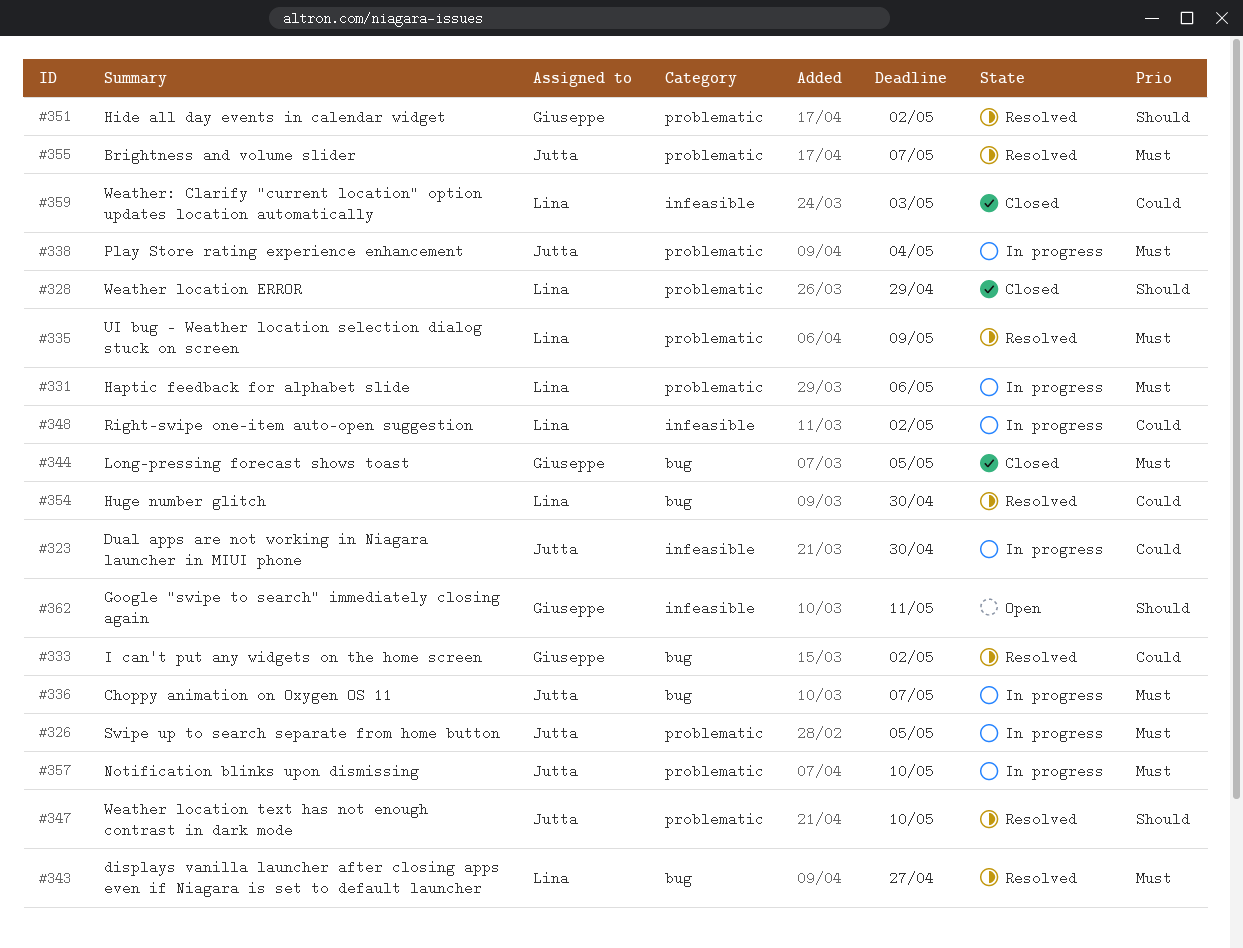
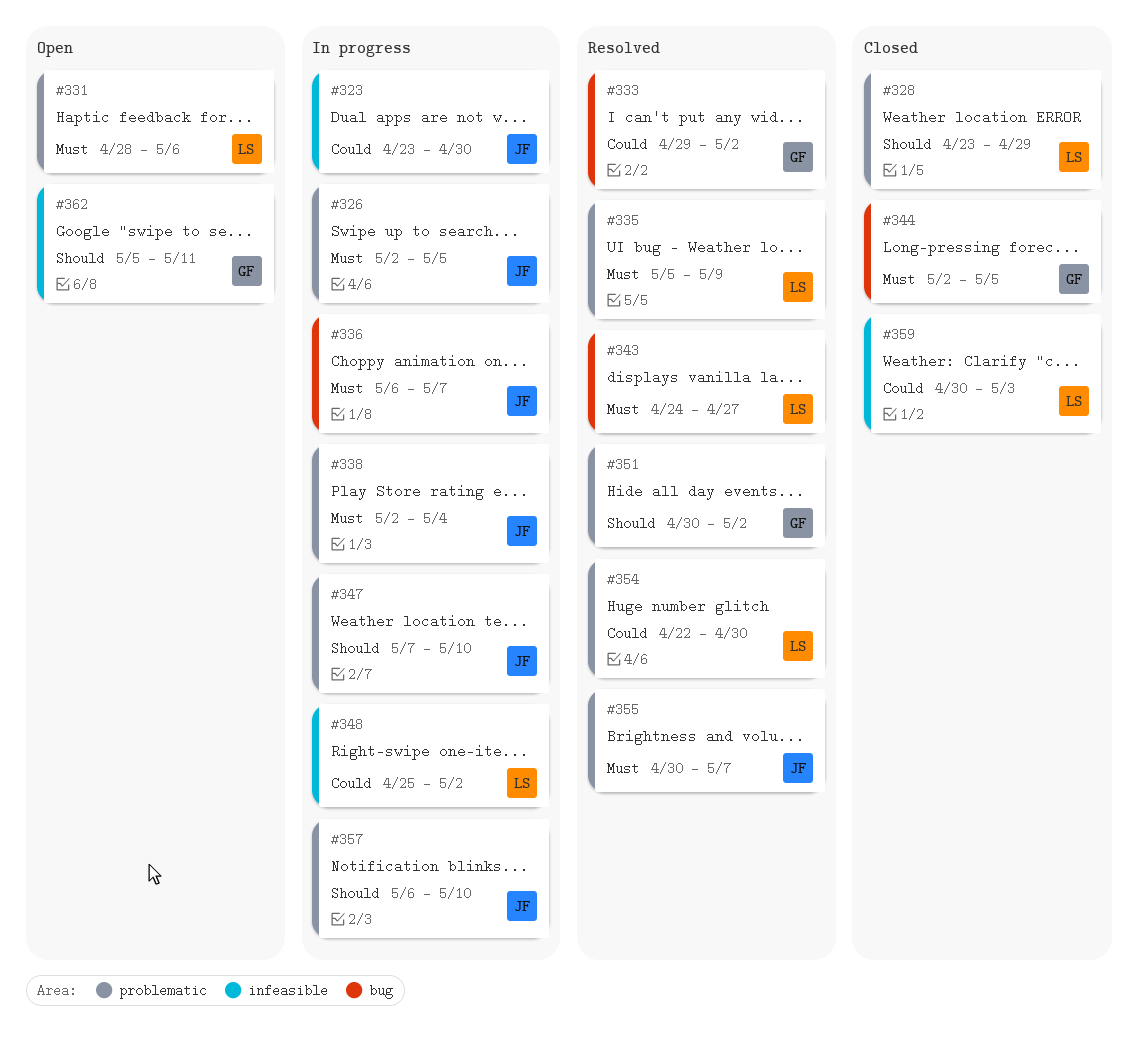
#331, status: In progress -> Open
#347, status: Resolved -> In progress
#354, label: bug -> problematic
#357, priority: Must -> Should

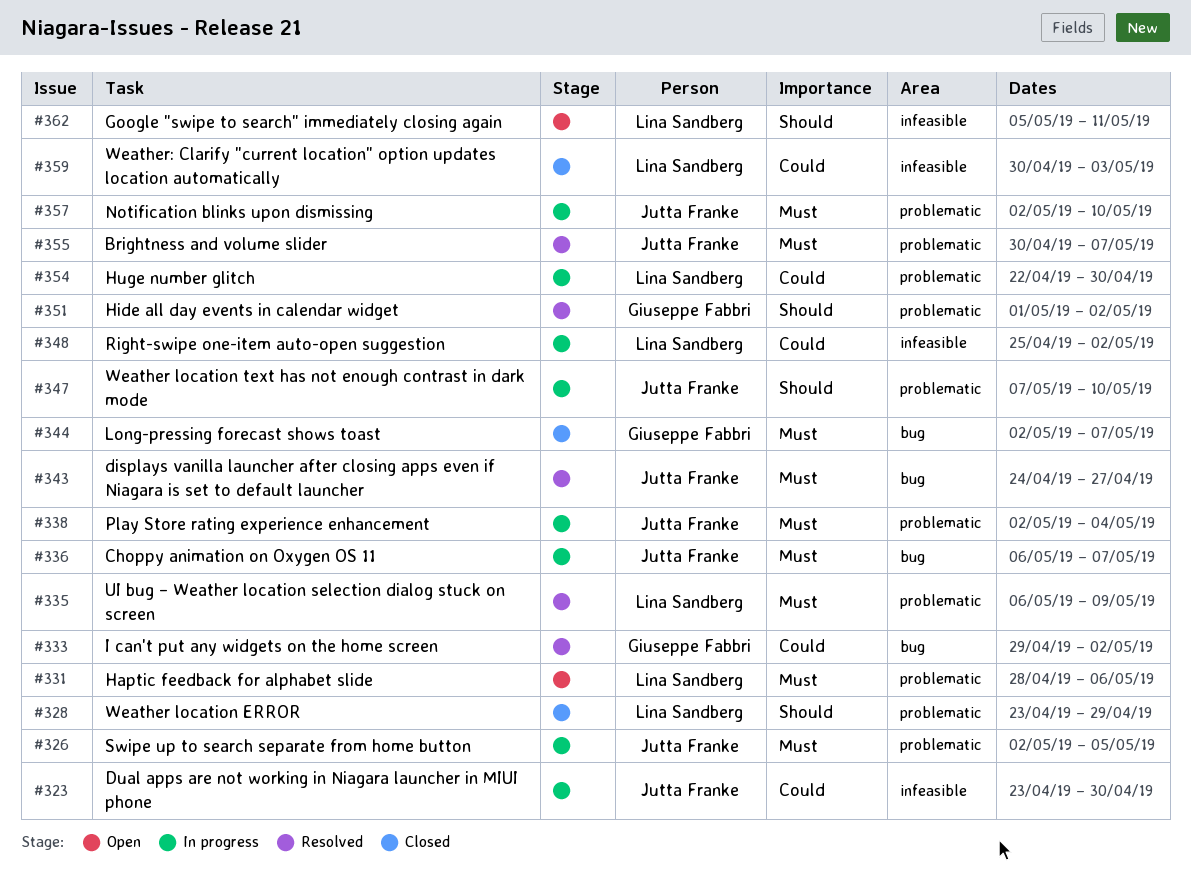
#335, start: May 5 -> May 6
#343, owner: Lina Sandberg -> Jutta Franke
#344, due: May 5 -> May 7
#351, start: Apr 30 -> May 1
#354, status: Resolved -> In progress
#357, priority: Should -> Must
#357, start: May 6 -> May 2
#362, owner: Giuseppe Fabbri -> Lina Sandberg

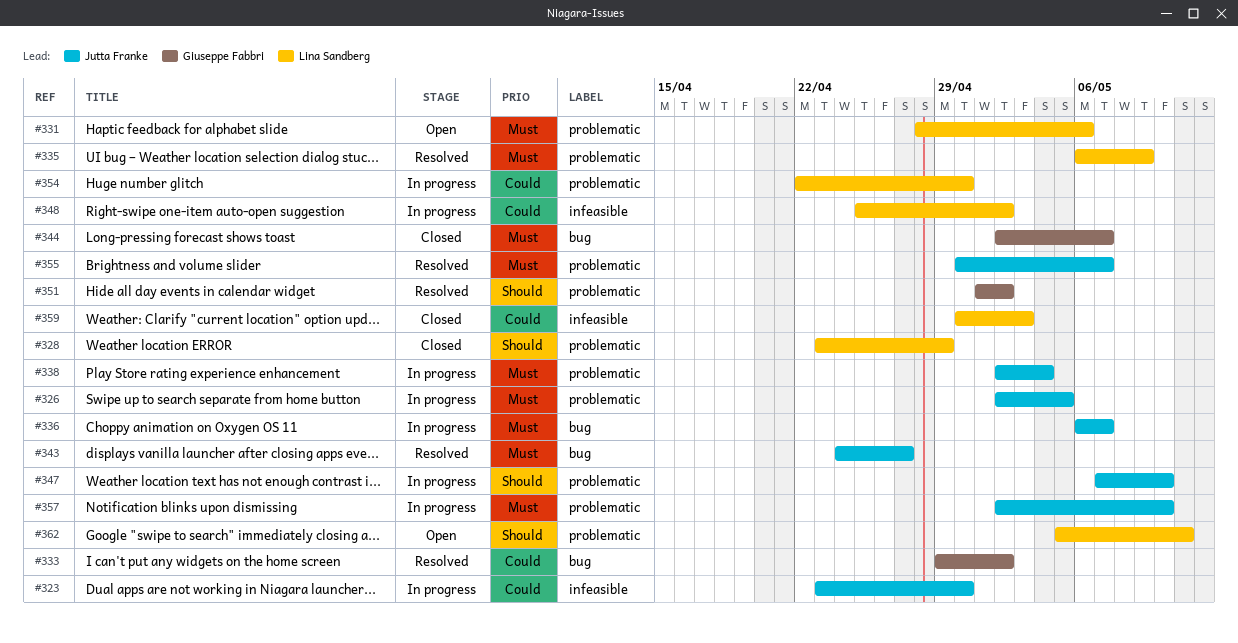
#362, label: infeasible -> problematic

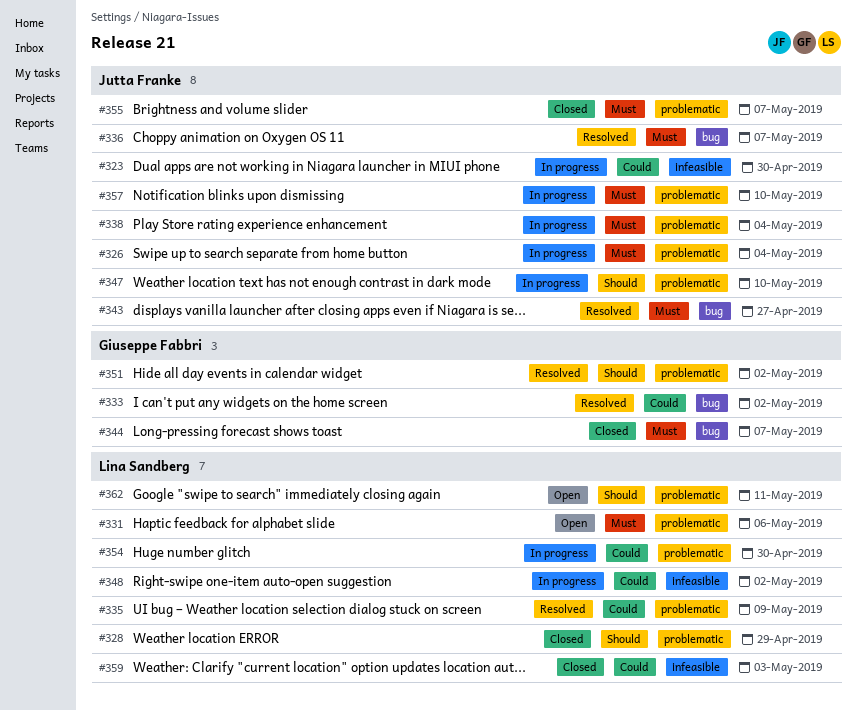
#326, due: May 5 -> May 4
#335, priority: Must -> Could
#336, status: In progress -> Resolved
#355, status: Resolved -> Closed

